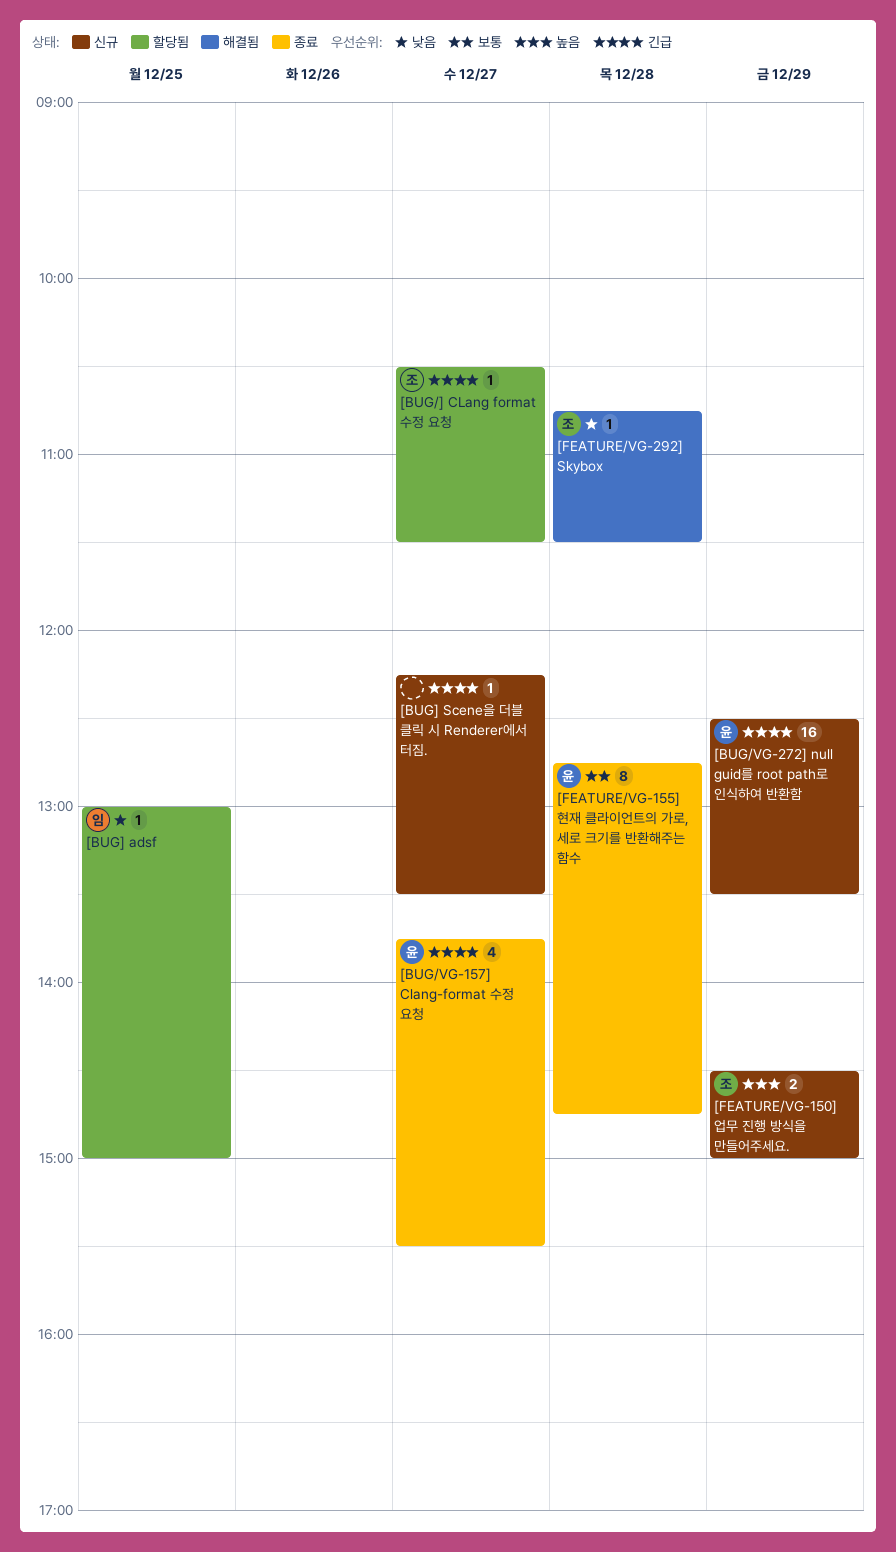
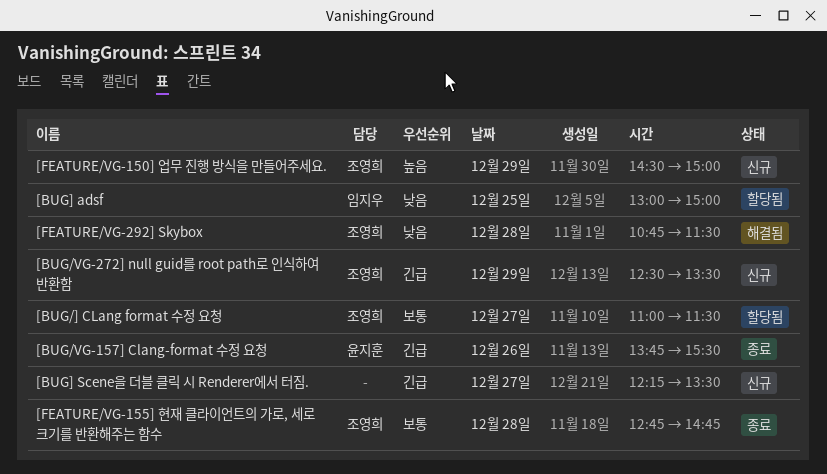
[BUG/] CLang format 수정 요청, priority: 긴급 -> 보통
[BUG/] CLang format 수정 요청, begins: 10:30 -> 11:00
[BUG/VG-157] Clang-format 수정 요청, day: Dec 27 -> Dec 26
[BUG/VG-272] null guid를 root path로 인식하여 반환함, owner: 윤지훈 -> 조영희
[FEATURE/VG-155] 현재 클라이언트의 가로, 세로 크기를 반환해주는 함수, owner: 윤지훈 -> 조영희

